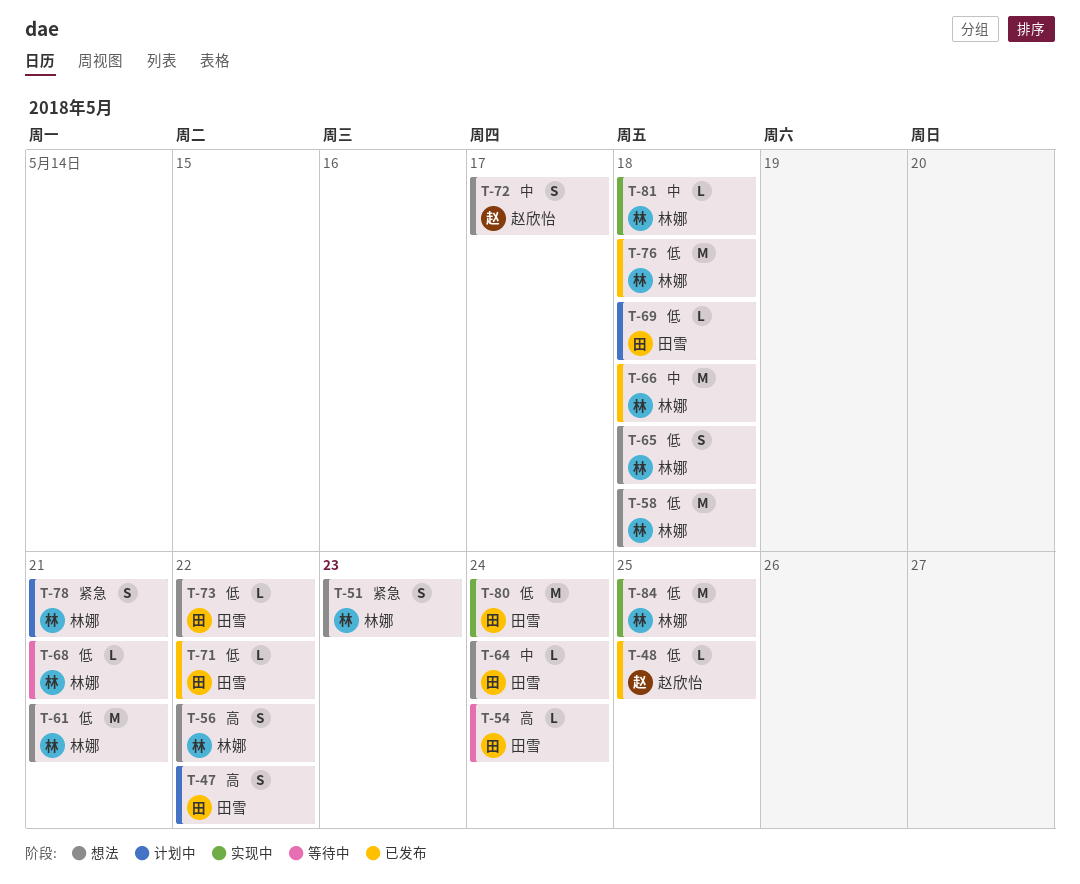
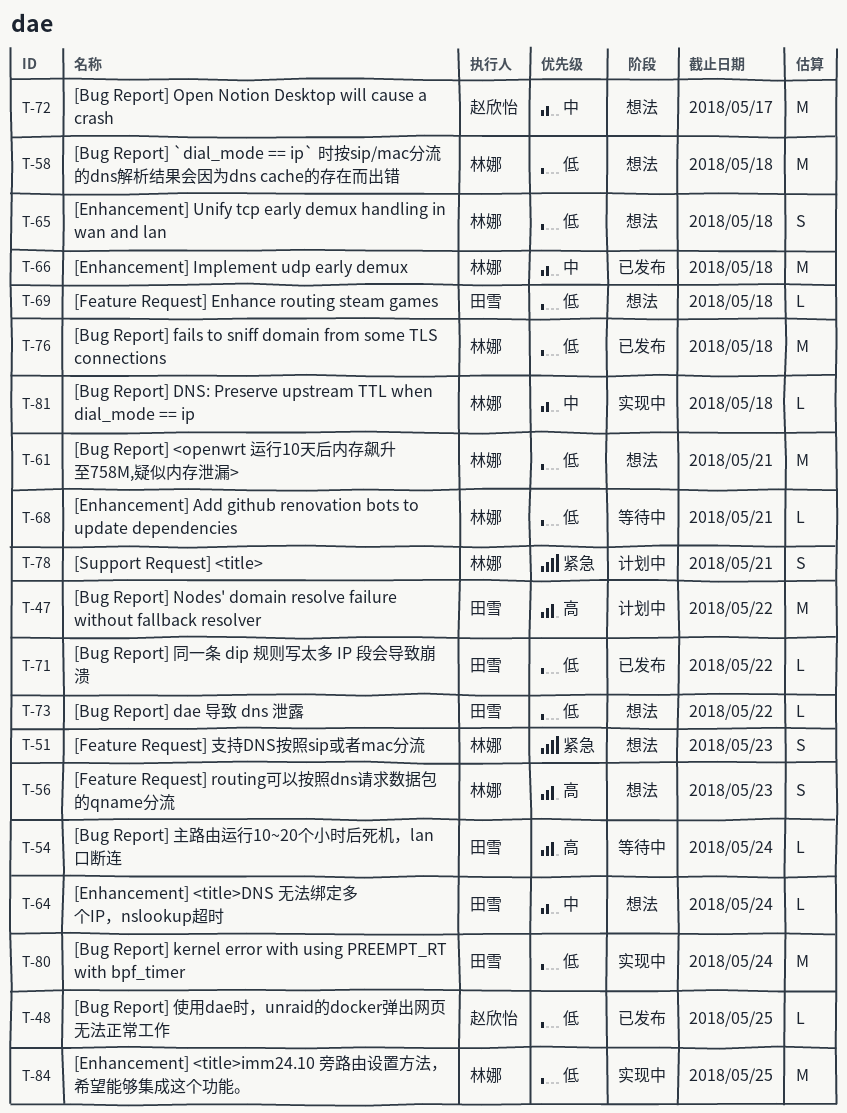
T-47, estimate: S -> M
T-56, due: May 22 -> May 23
T-69, status: 计划中 -> 想法
T-72, estimate: S -> M

